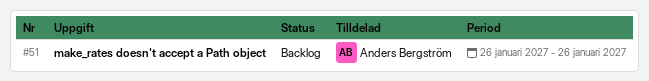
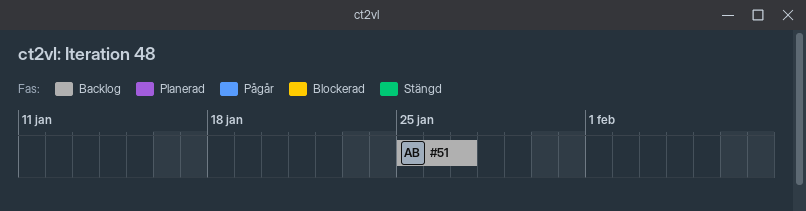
#51, start: Jan 26 -> Jan 25
#51, due: Jan 26 -> Jan 27

